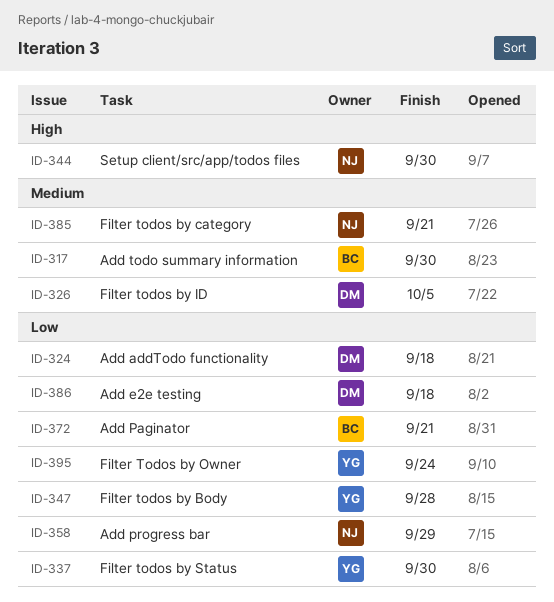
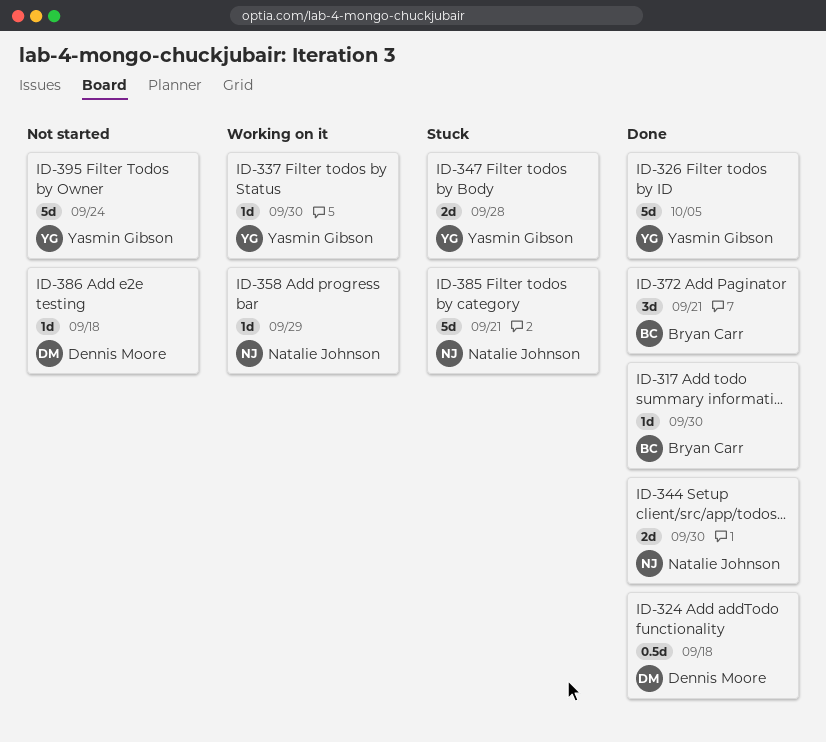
ID-326, owner: Dennis Moore -> Yasmin Gibson

